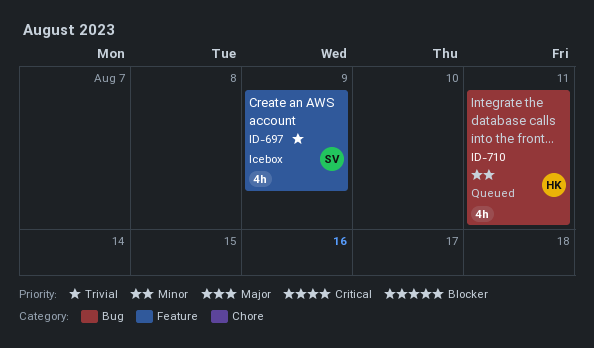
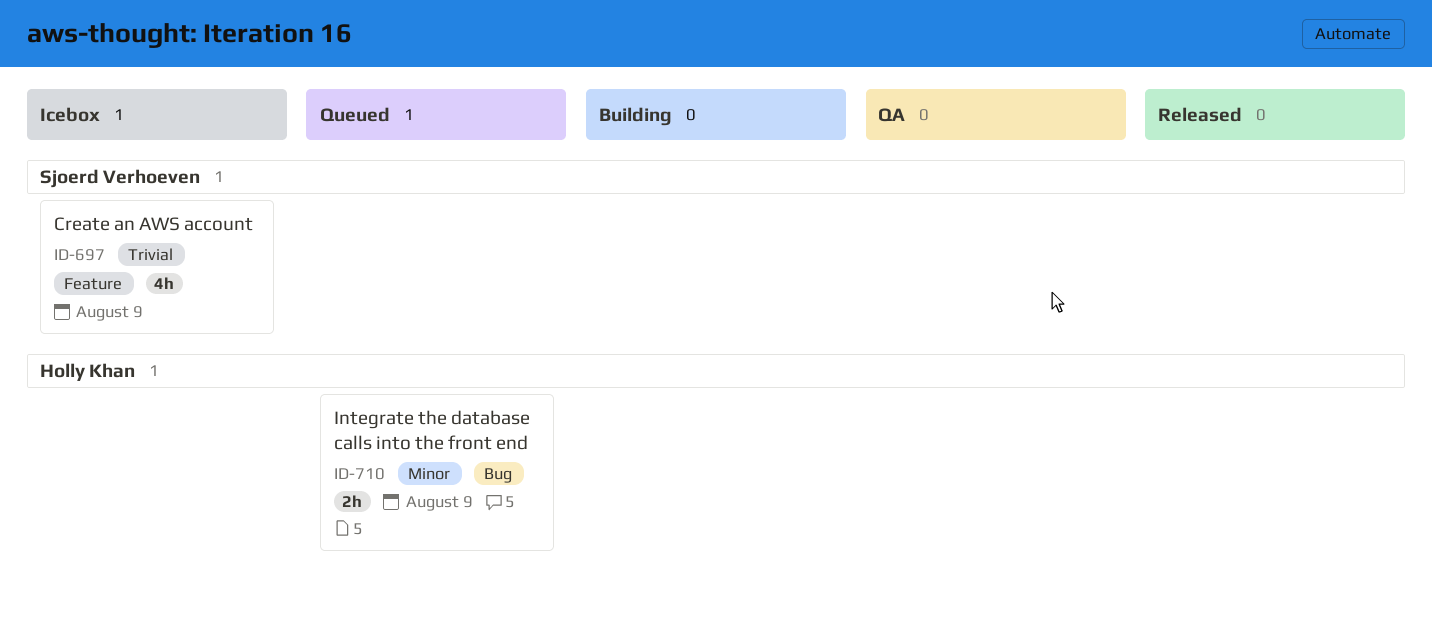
ID-710, estimate: 4h -> 2h
ID-710, due: Aug 11 -> Aug 9

